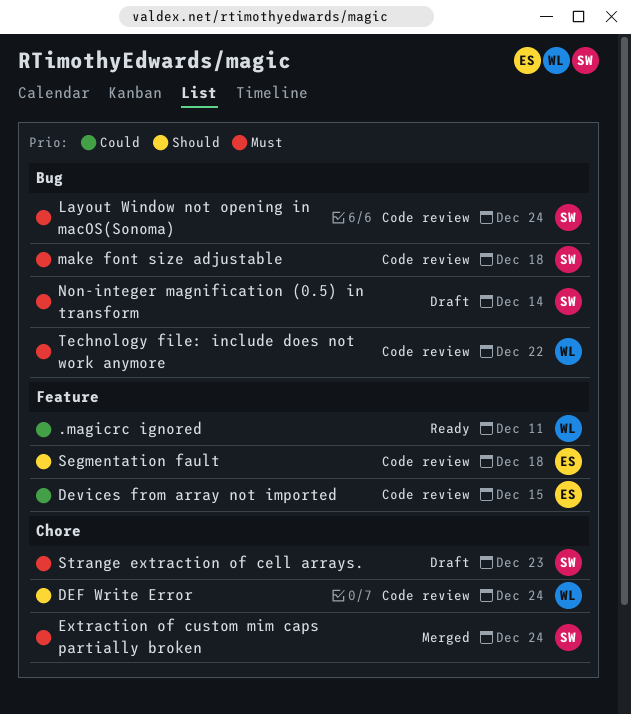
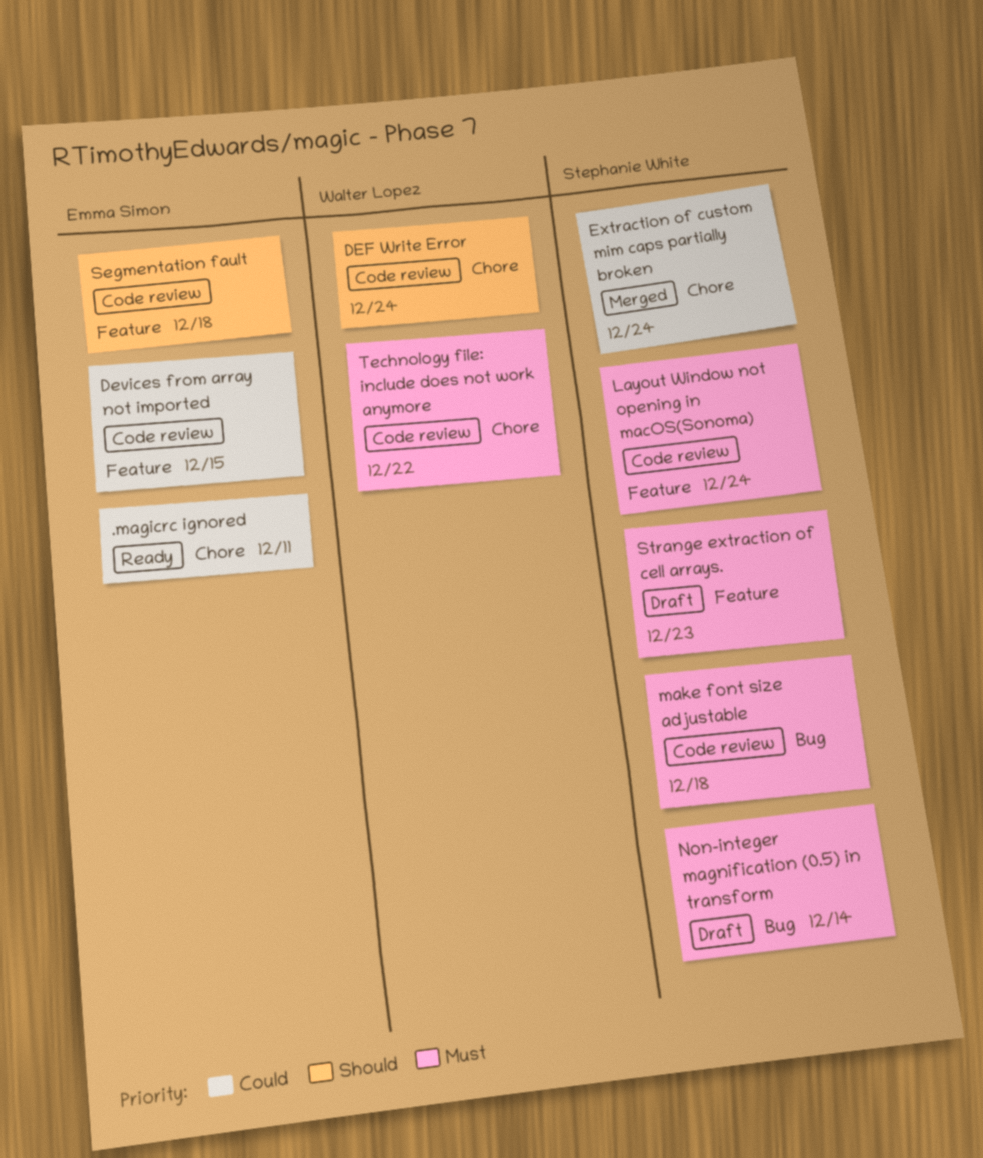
.magicrc ignored, owner: Walter Lopez -> Emma Simon
.magicrc ignored, label: Feature -> Chore
Extraction of custom mim caps partially broken, priority: Must -> Could
Layout Window not opening in macOS(Sonoma), label: Bug -> Feature
Strange extraction of cell arrays., label: Chore -> Feature
Technology file: include does not work anymore, label: Bug -> Chore

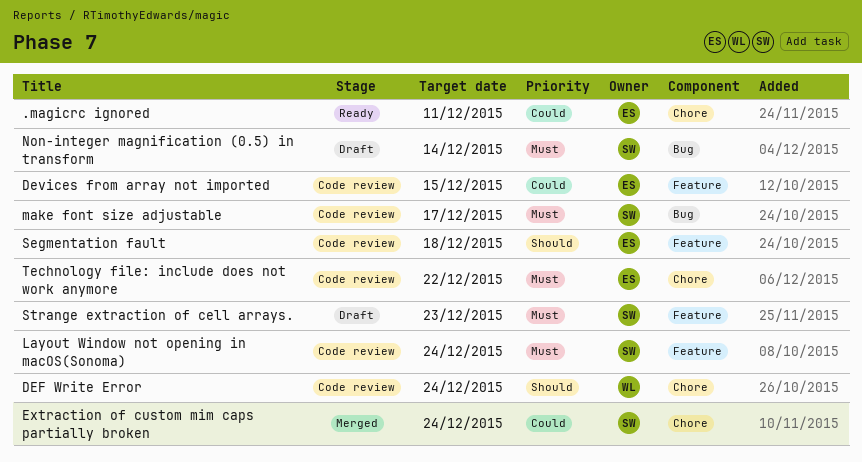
make font size adjustable, due: Dec 18 -> Dec 17
Technology file: include does not work anymore, owner: Walter Lopez -> Emma Simon

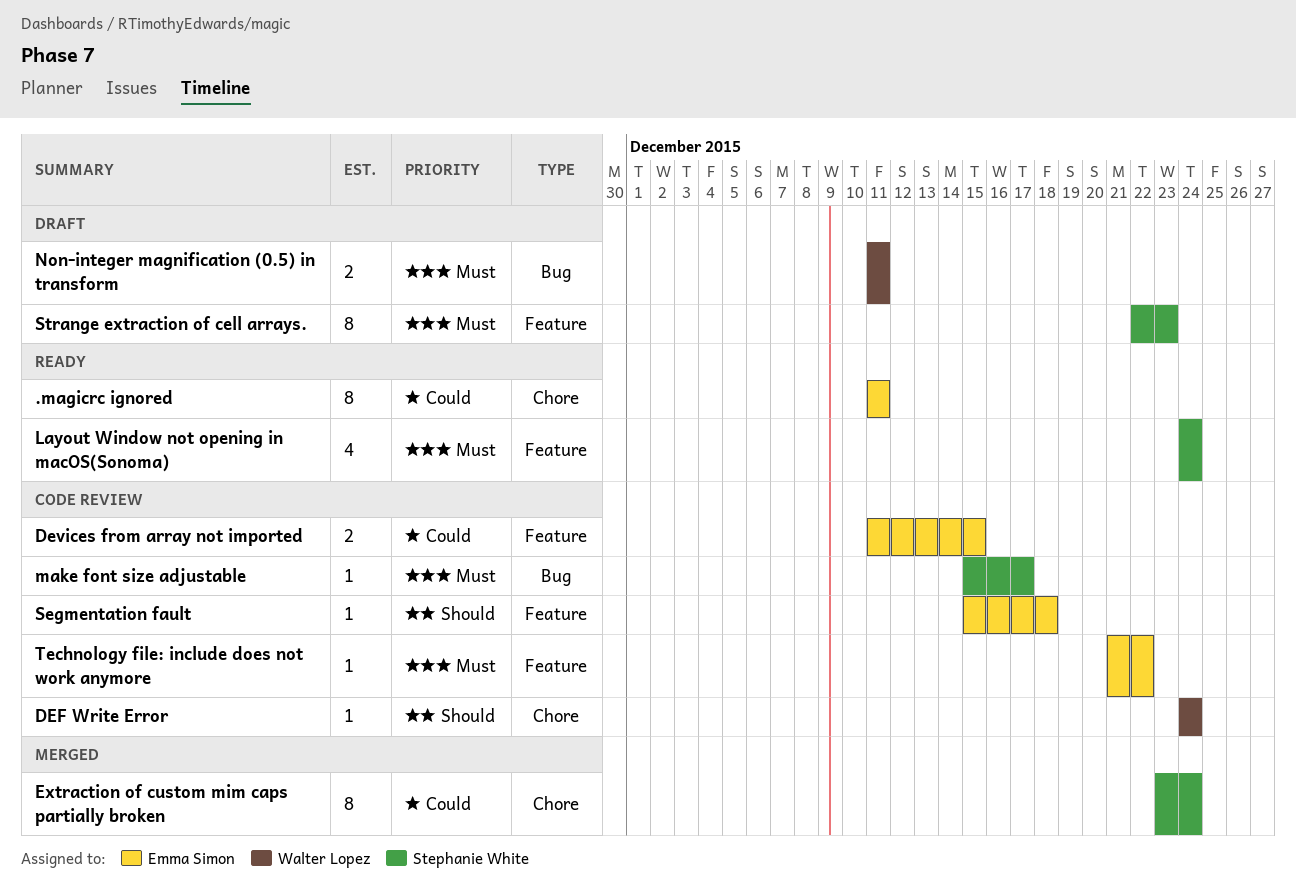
Layout Window not opening in macOS(Sonoma), status: Code review -> Ready
Non-integer magnification (0.5) in transform, owner: Stephanie White -> Walter Lopez
Non-integer magnification (0.5) in transform, due: Dec 14 -> Dec 11
Technology file: include does not work anymore, label: Chore -> Feature

